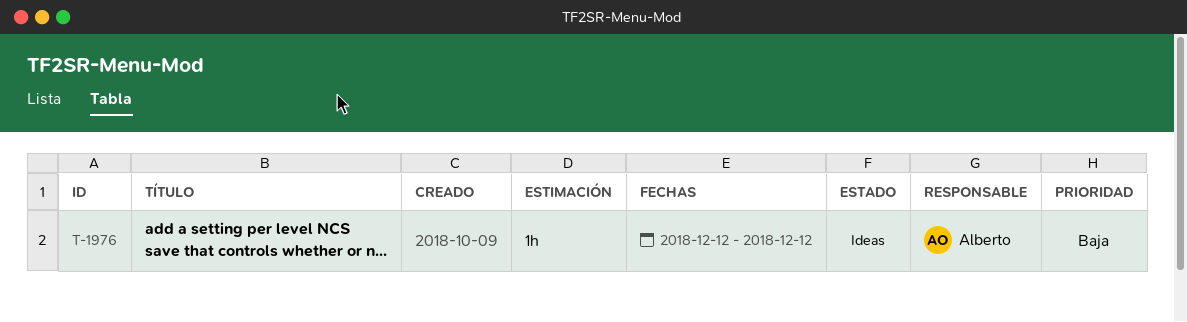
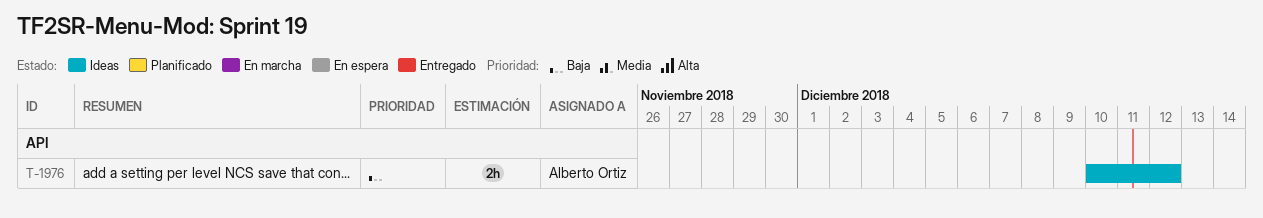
T-1976, estimate: 1h -> 2h
T-1976, start: Dec 12 -> Dec 10

